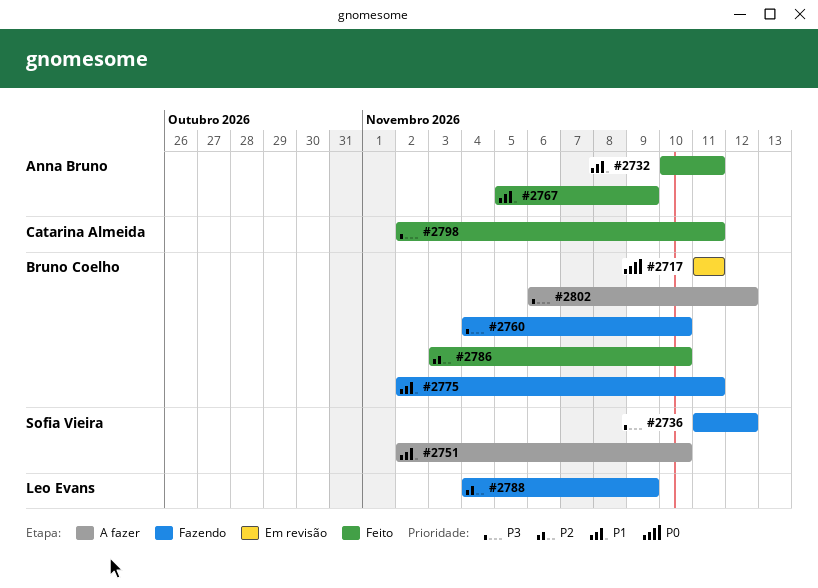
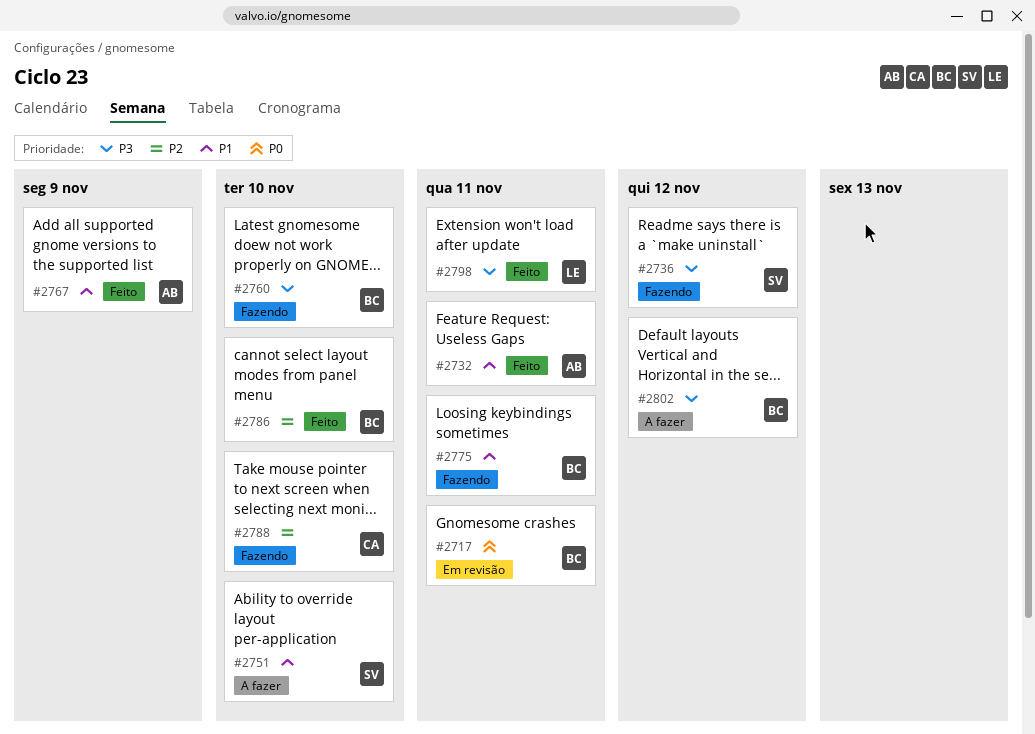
#2788, owner: Leo Evans -> Catarina Almeida
#2788, due: Nov 9 -> Nov 10
#2798, owner: Catarina Almeida -> Leo Evans

